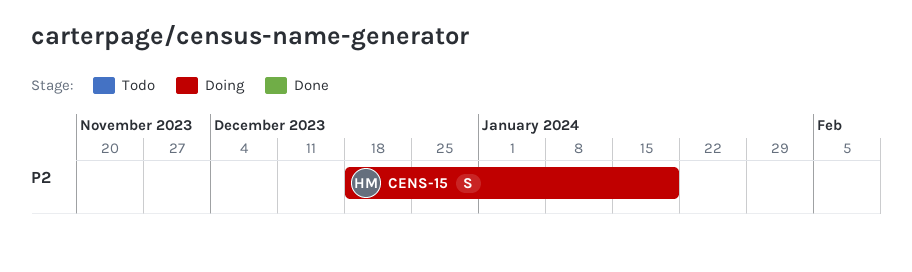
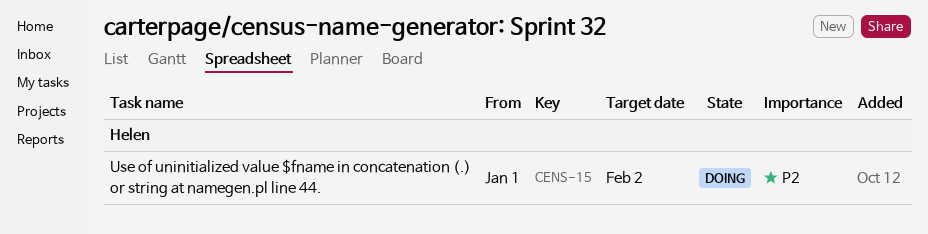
CENS-15, start: Dec 18 -> Jan 1
CENS-15, due: Jan 19 -> Feb 2

